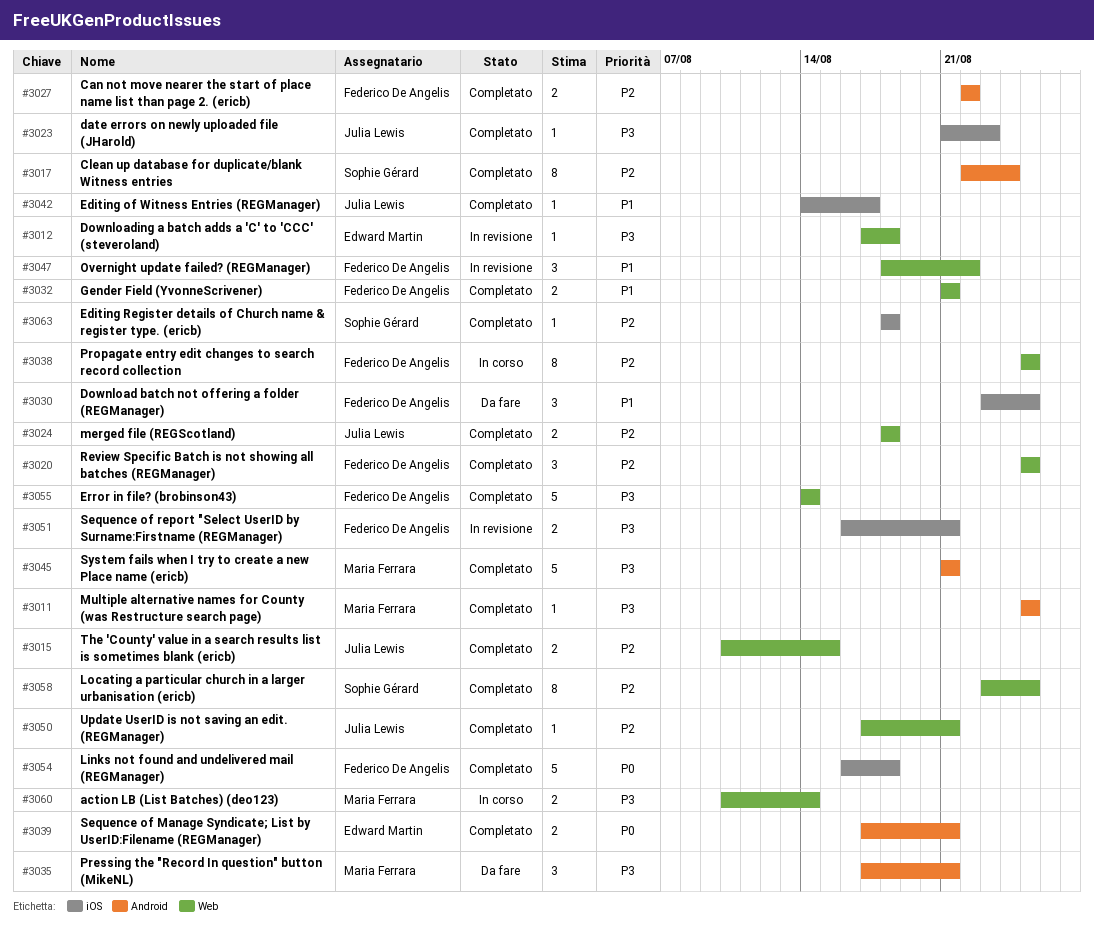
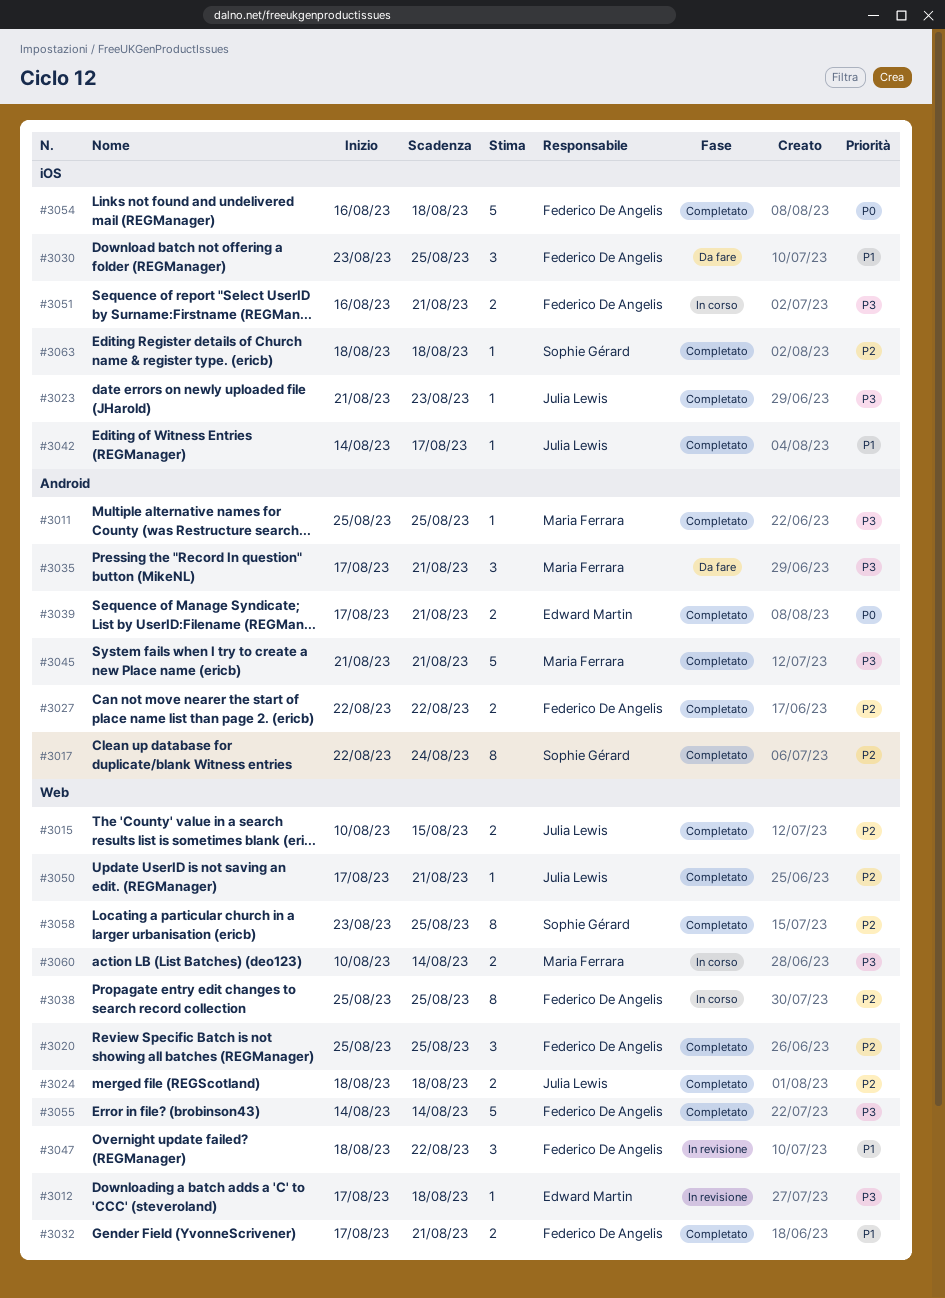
#3032, start: Aug 21 -> Aug 17
#3051, status: In revisione -> In corso

